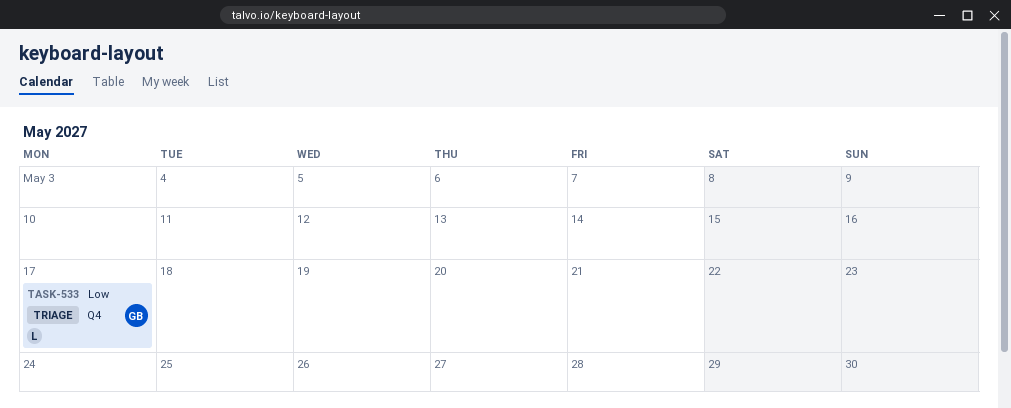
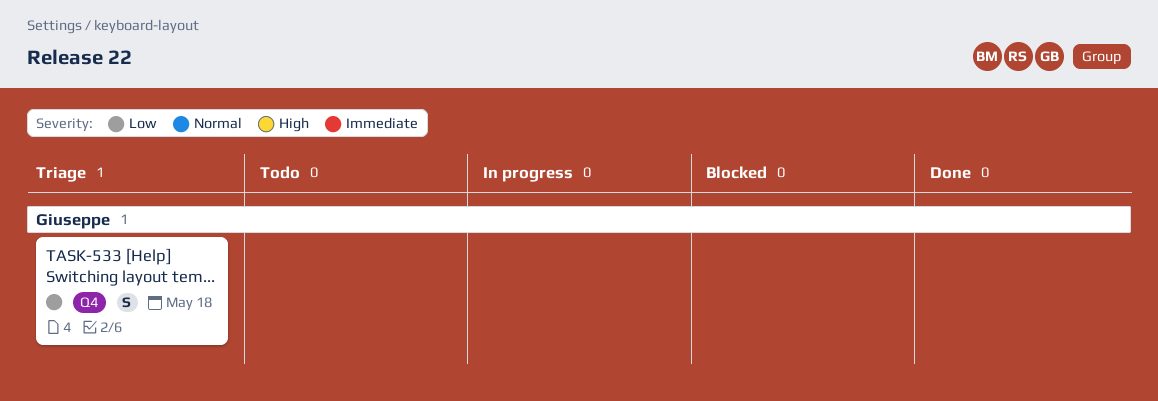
TASK-533, estimate: L -> S
TASK-533, due: May 17 -> May 18

